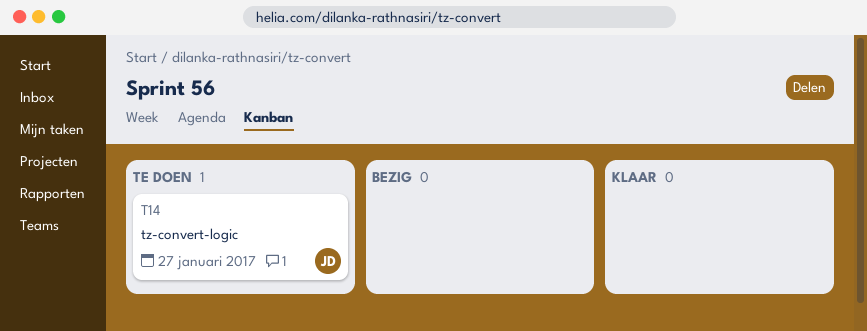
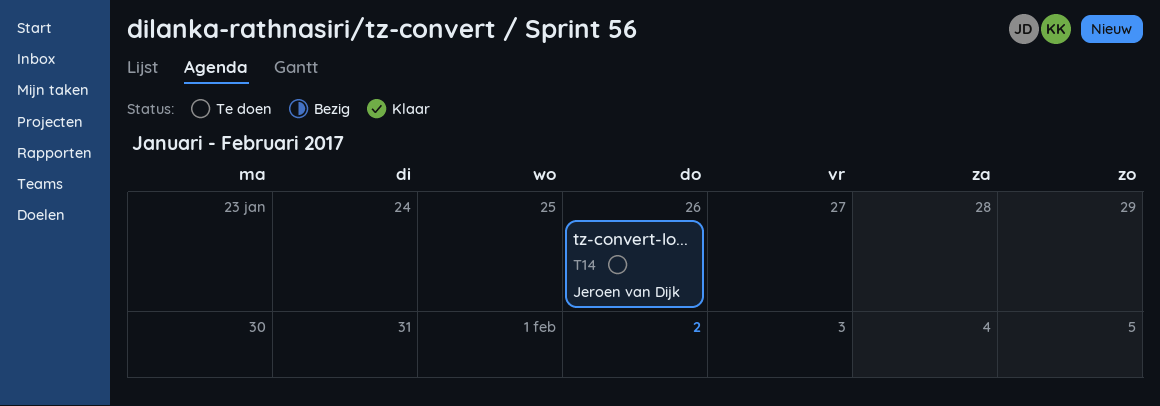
T14, due: Jan 27 -> Jan 26

